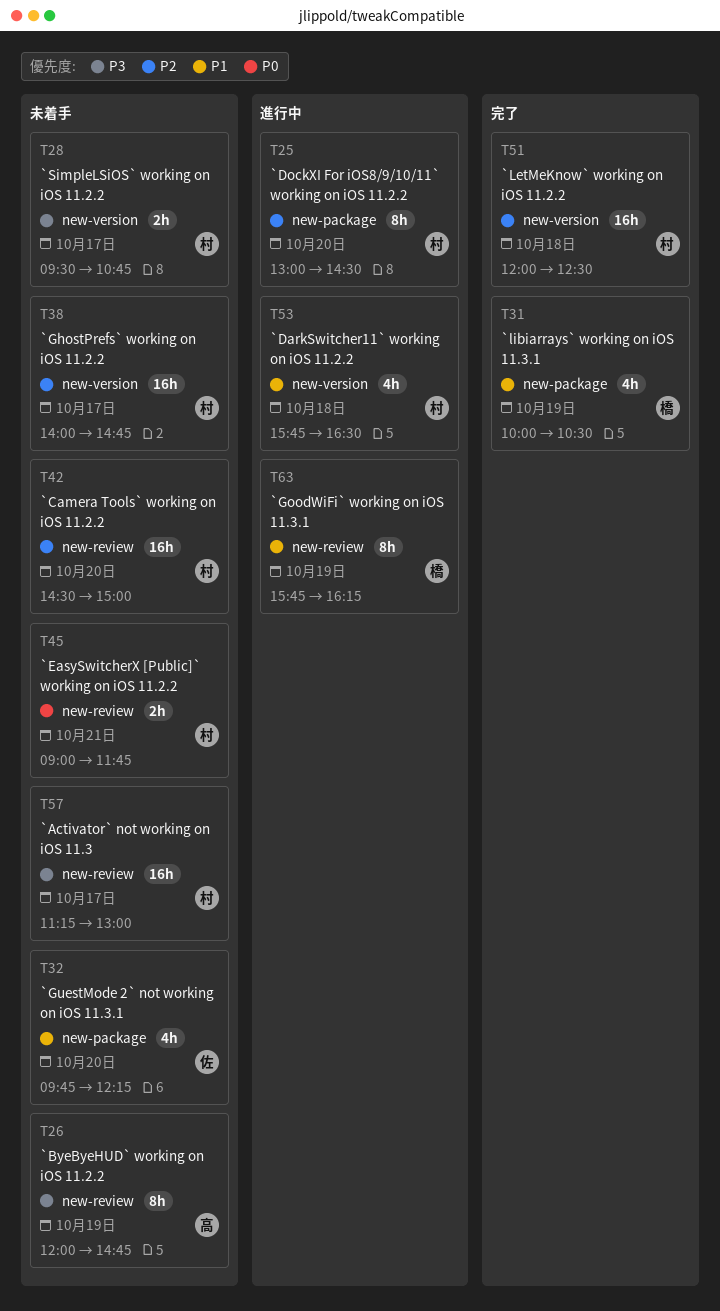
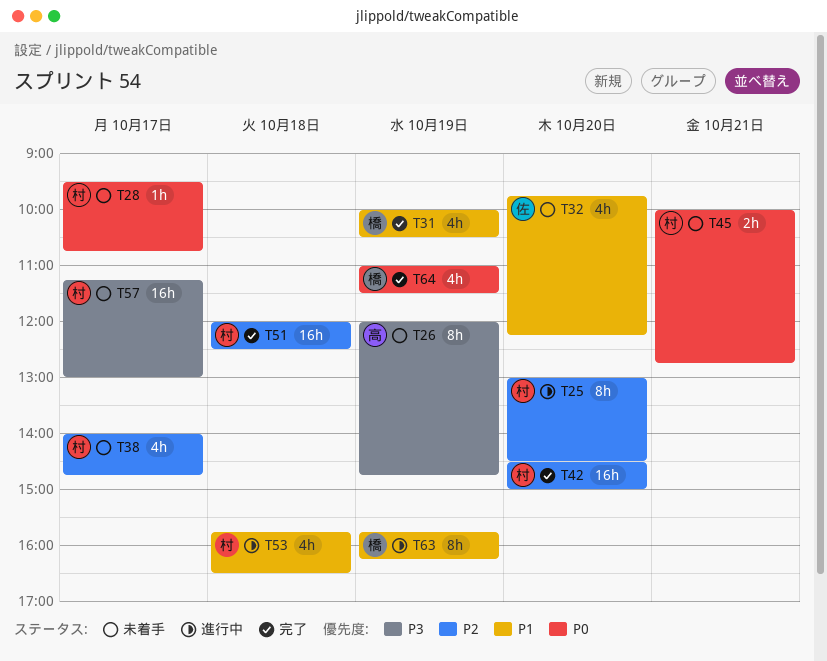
T28, priority: P3 -> P0
T28, estimate: 2h -> 1h
T38, estimate: 16h -> 4h
T42, status: 未着手 -> 完了
T45, begins: 09:00 -> 10:00
T45, ends: 11:45 -> 12:45
T64: none -> present

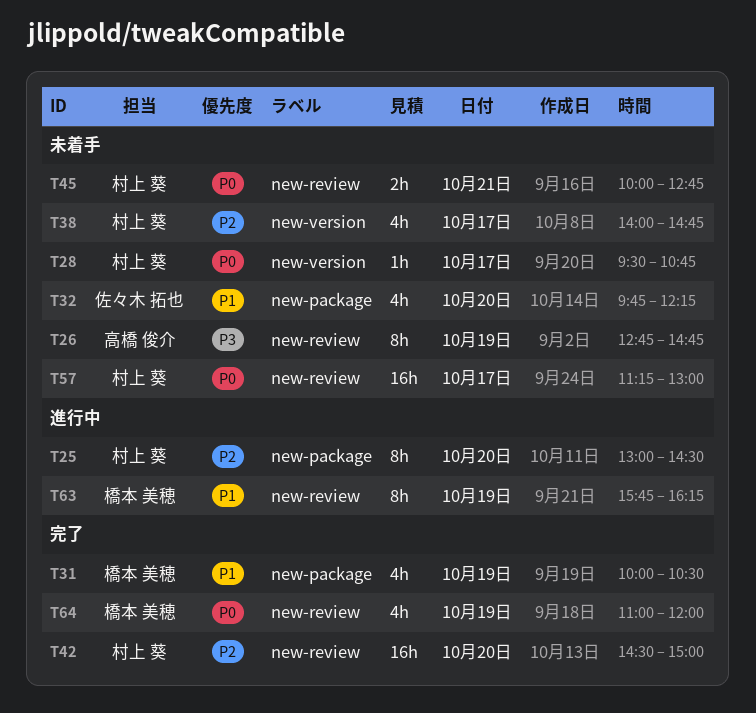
T26, begins: 12:00 -> 12:45
T51: present -> none
T53: present -> none
T57, priority: P3 -> P0
T64, ends: 11:30 -> 12:00

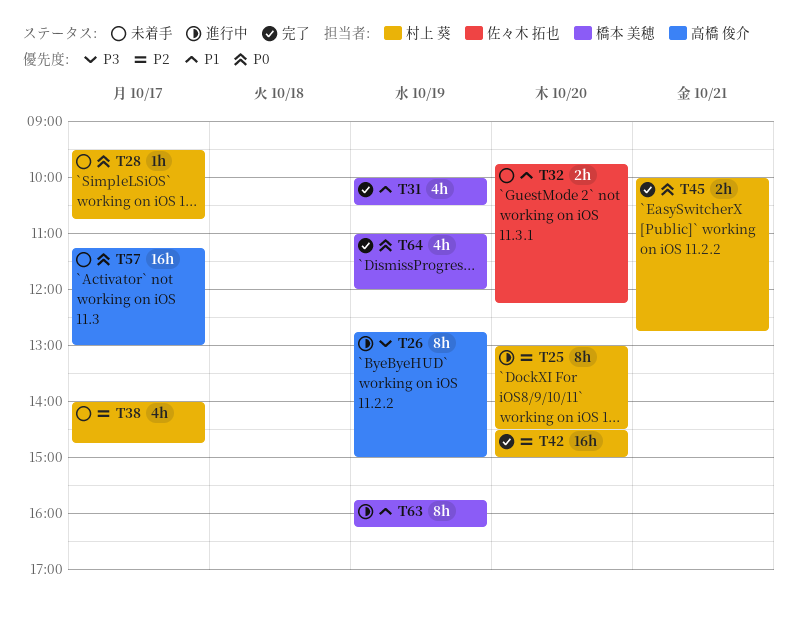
T26, status: 未着手 -> 進行中
T26, ends: 14:45 -> 15:00
T32, estimate: 4h -> 2h
T45, status: 未着手 -> 完了
T57, owner: 村上 葵 -> 高橋 俊介

